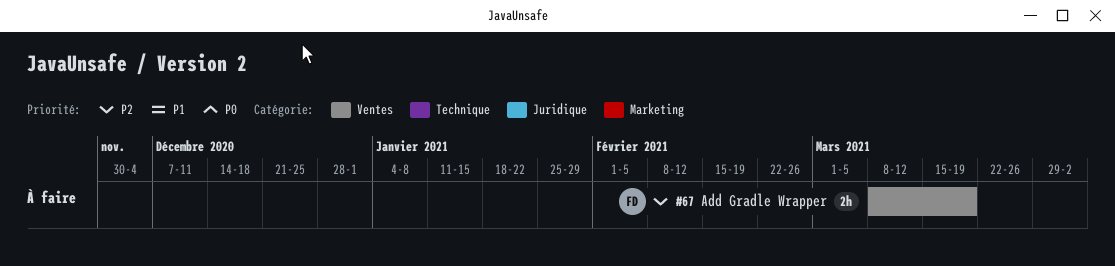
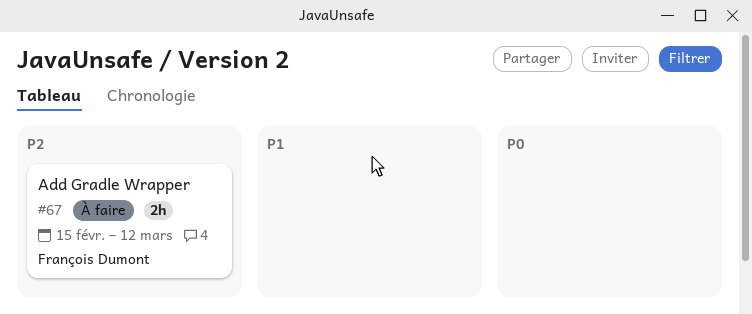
#67, start: Mar 8 -> Feb 15
#67, due: Mar 19 -> Mar 12

